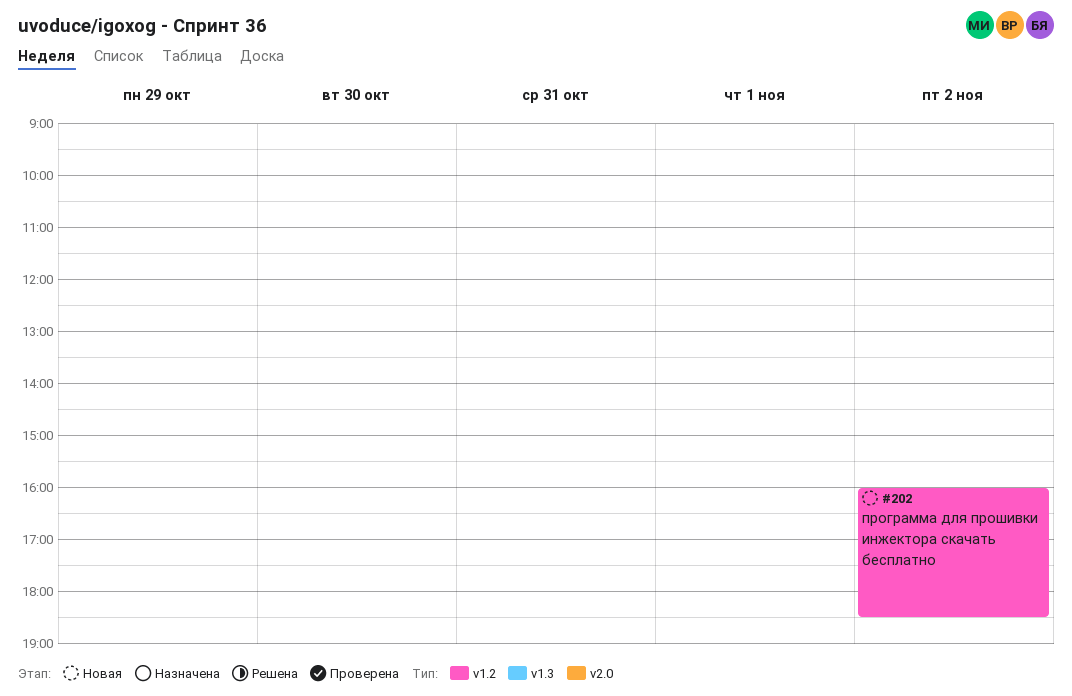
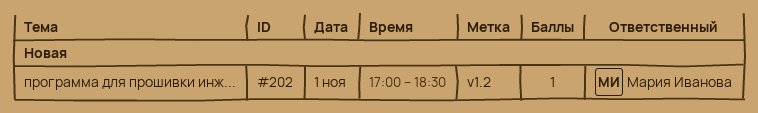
#202, day: Nov 2 -> Nov 1
#202, begins: 16:00 -> 17:00

